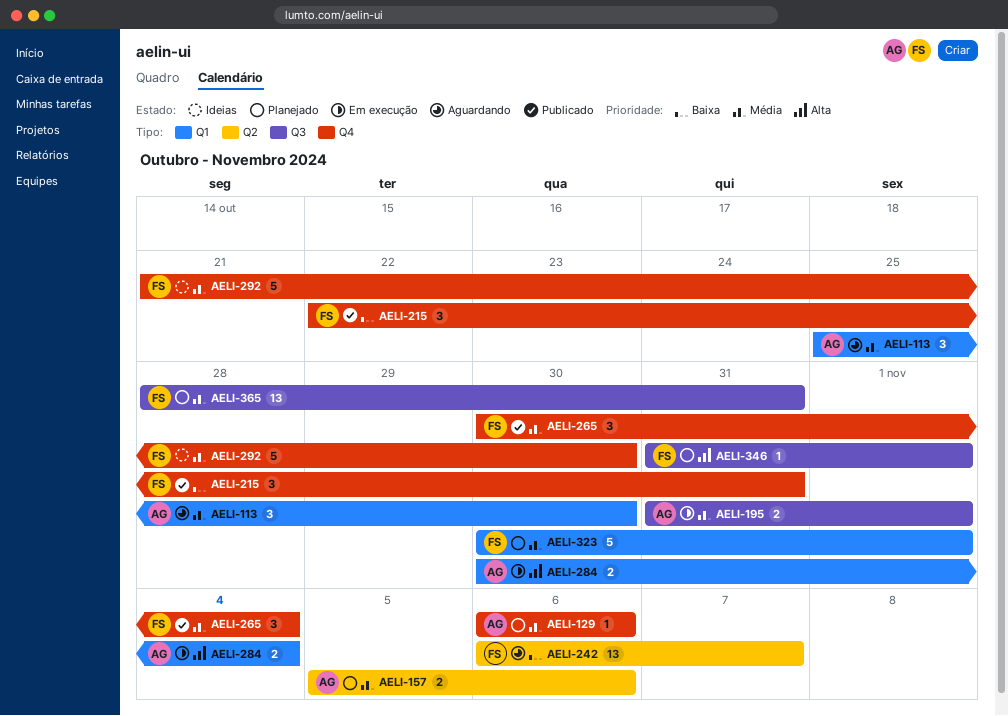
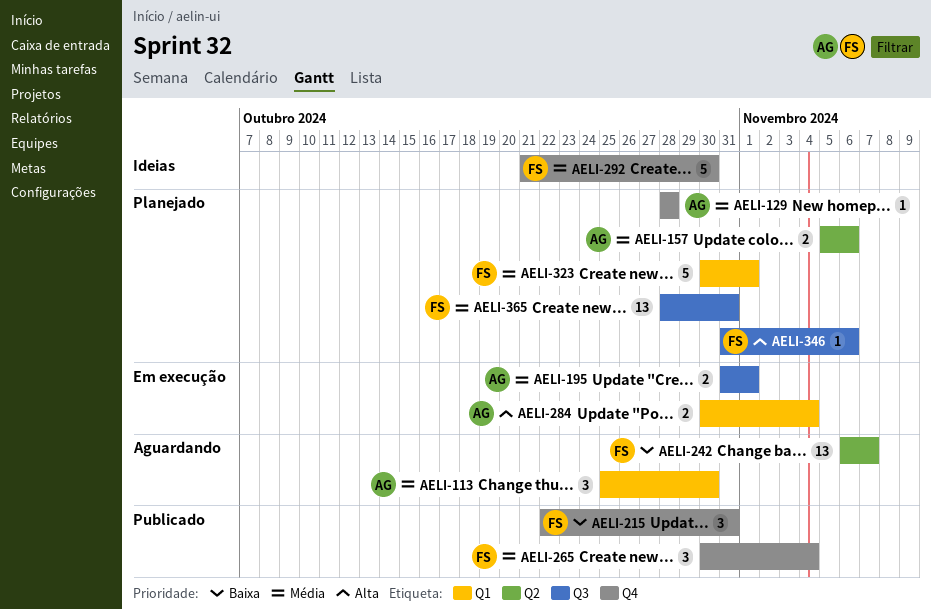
AELI-129, start: Nov 6 -> Oct 28
AELI-129, due: Nov 6 -> Oct 28
AELI-346, due: Nov 1 -> Nov 6

